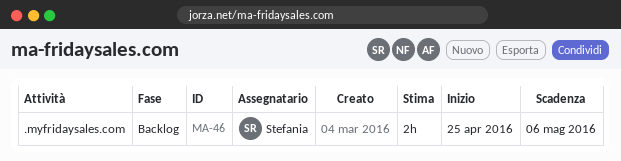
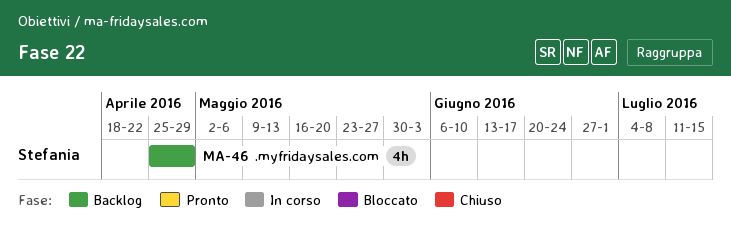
MA-46, estimate: 2h -> 4h
MA-46, due: May 6 -> Apr 29

